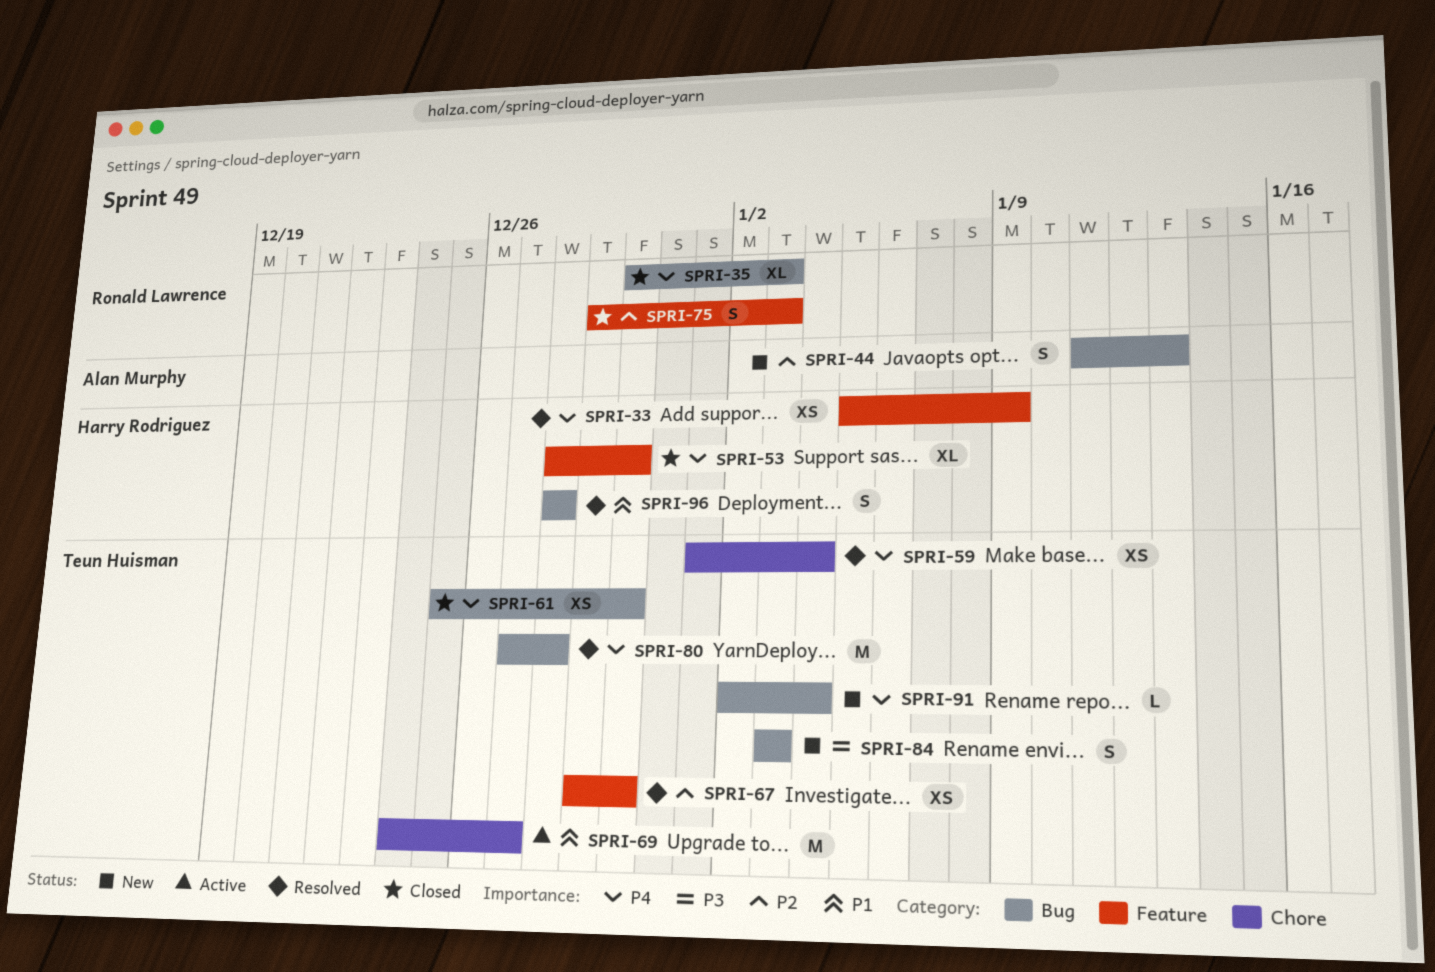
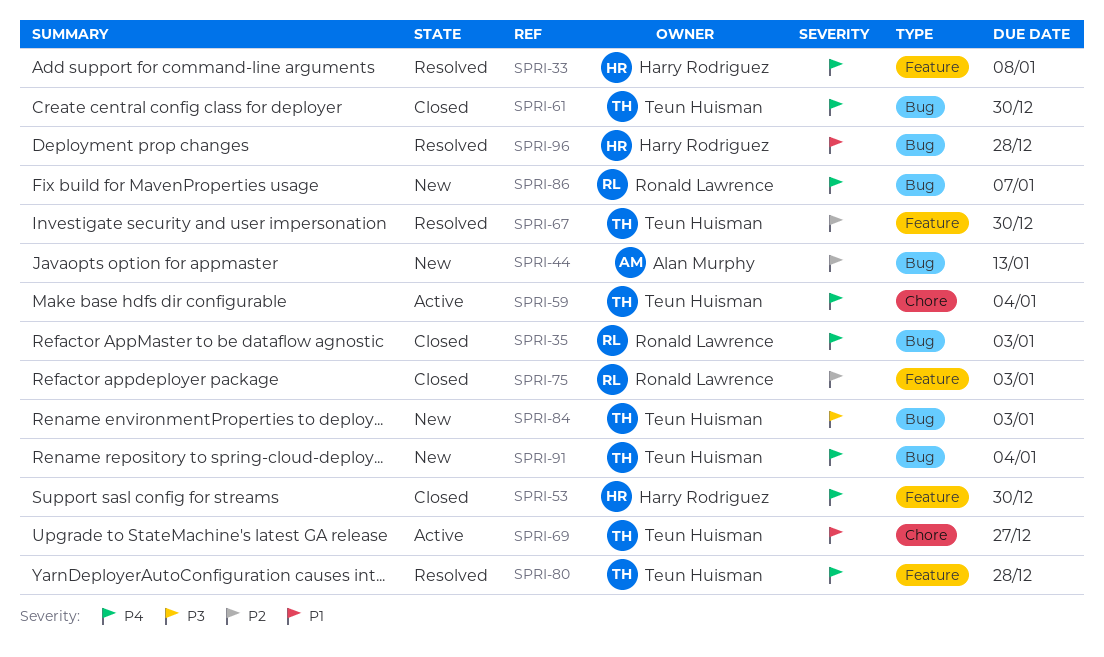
SPRI-33, due: Jan 9 -> Jan 8
SPRI-59, status: Resolved -> Active
SPRI-80, label: Bug -> Feature
SPRI-86: none -> present

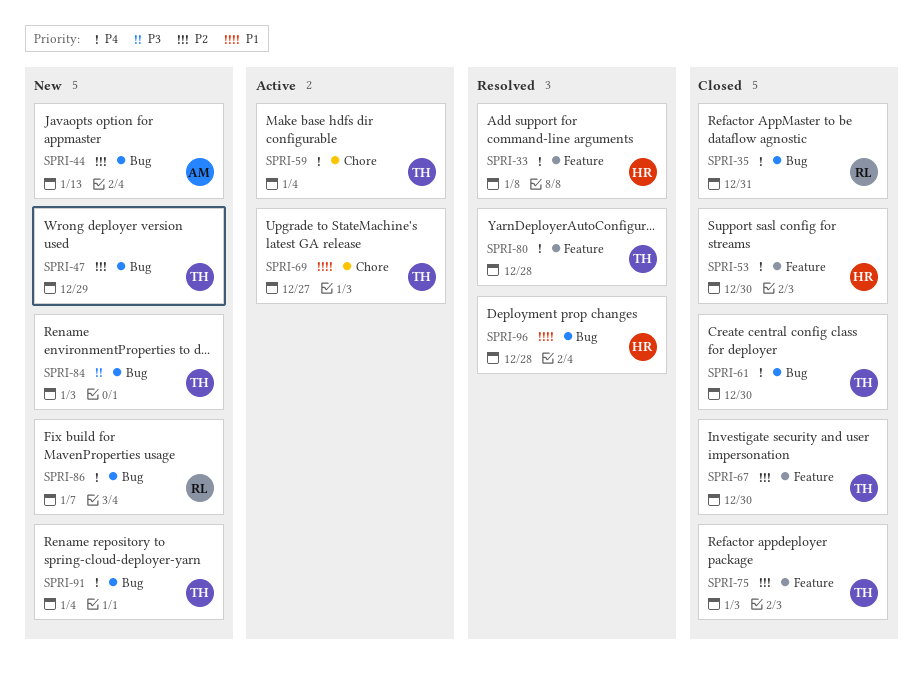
SPRI-35, due: Jan 3 -> Dec 31
SPRI-47: none -> present
SPRI-67, status: Resolved -> Closed
SPRI-75, owner: Ronald Lawrence -> Teun Huisman

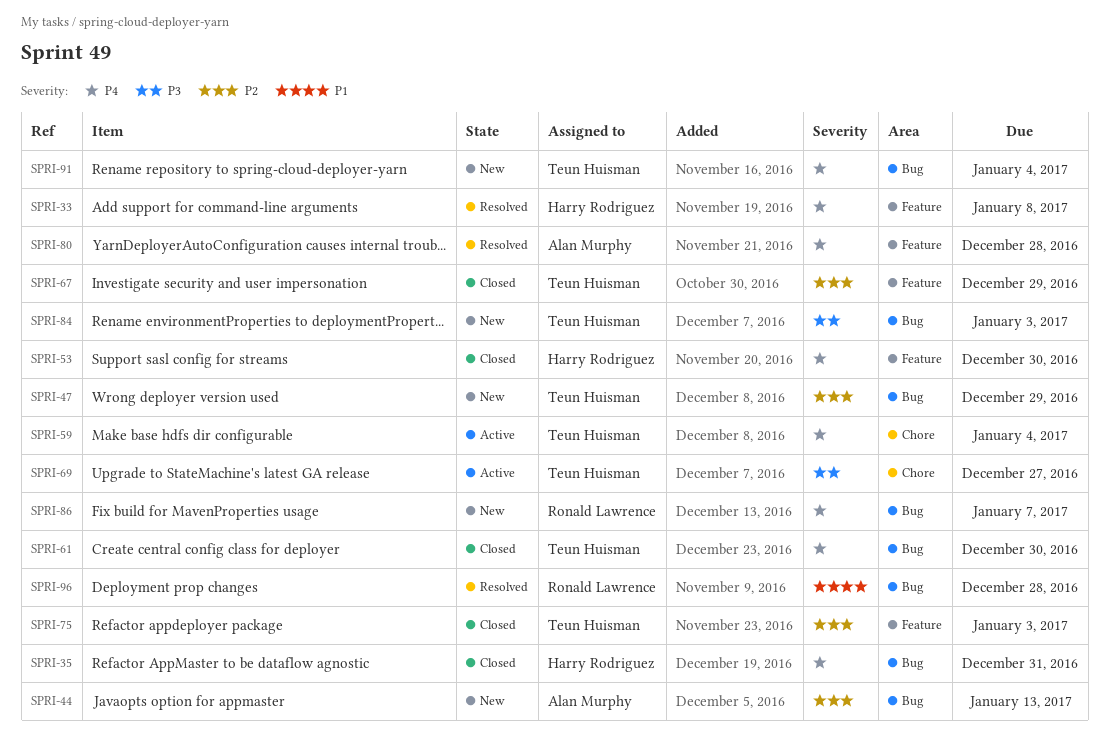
SPRI-35, owner: Ronald Lawrence -> Harry Rodriguez
SPRI-67, due: Dec 30 -> Dec 29
SPRI-69, priority: P1 -> P3
SPRI-80, owner: Teun Huisman -> Alan Murphy
SPRI-96, owner: Harry Rodriguez -> Ronald Lawrence

